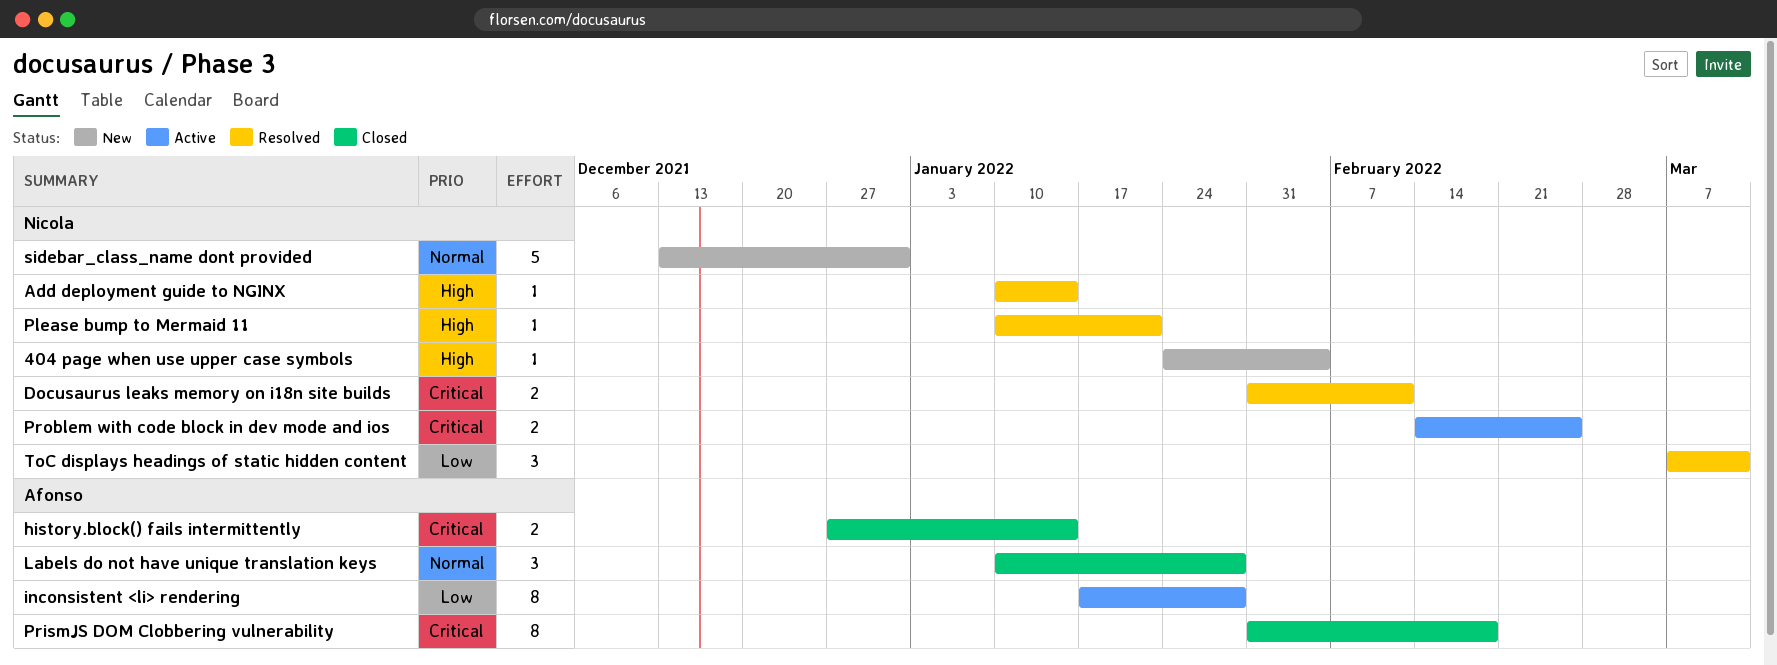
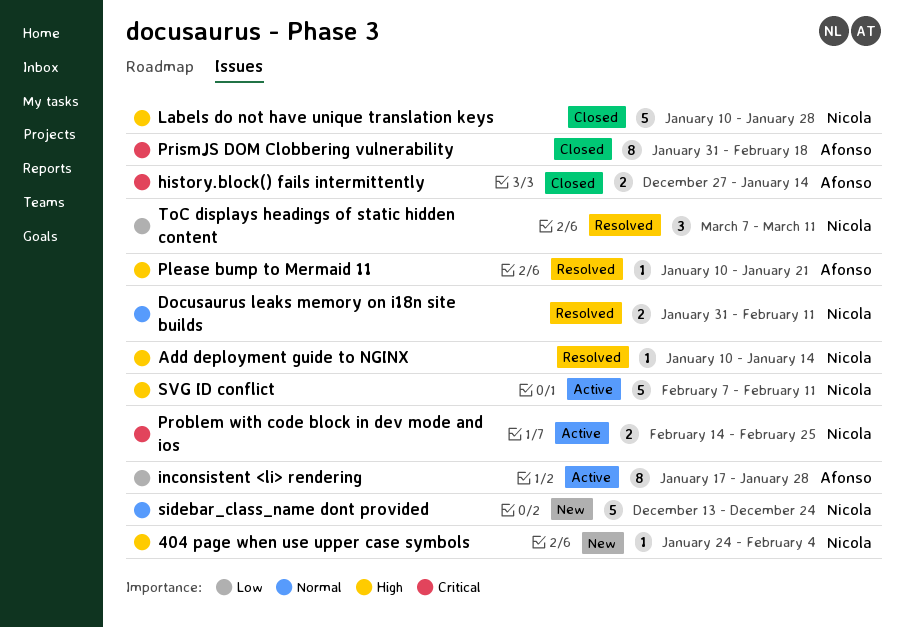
Docusaurus leaks memory on i18n site builds, priority: Critical -> Normal
Labels do not have unique translation keys, owner: Afonso -> Nicola
Labels do not have unique translation keys, priority: Normal -> High
Labels do not have unique translation keys, estimate: 3 -> 5
Please bump to Mermaid 11, owner: Nicola -> Afonso
sidebar_class_name dont provided, due: Dec 31 -> Dec 24
SVG ID conflict: none -> present

